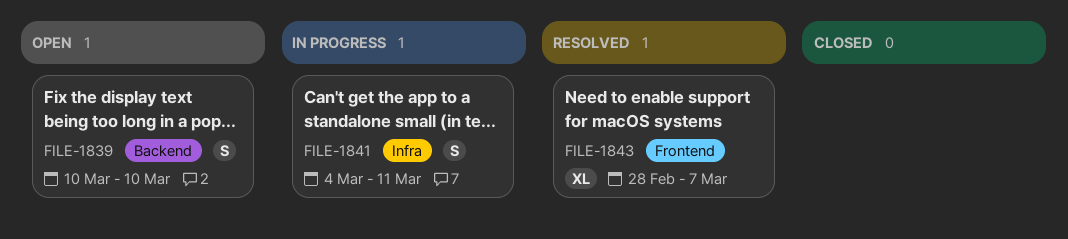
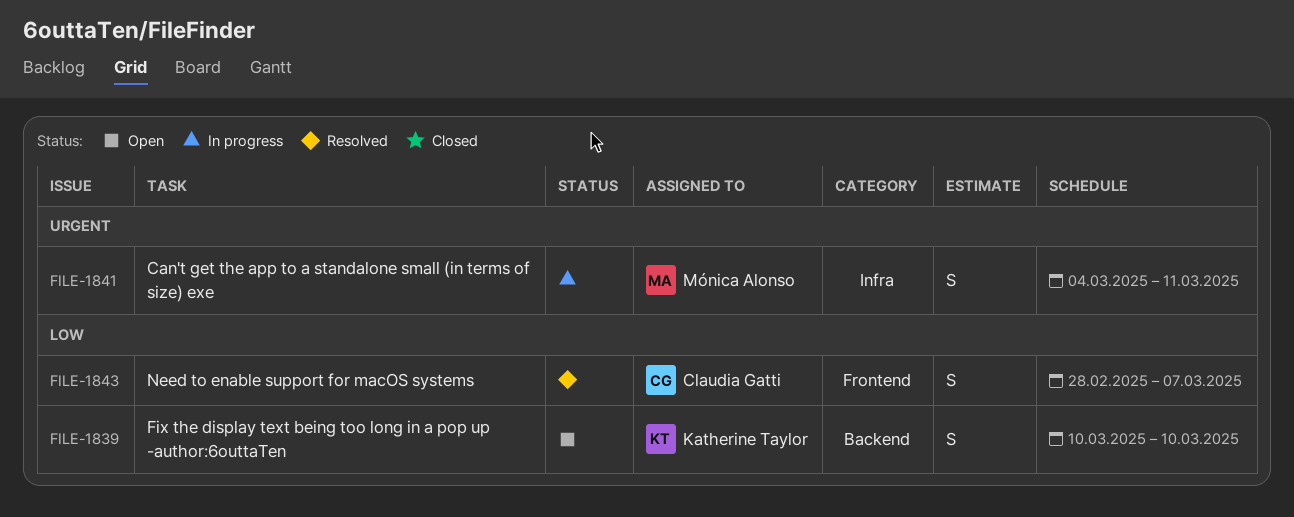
FILE-1843, estimate: XL -> S

